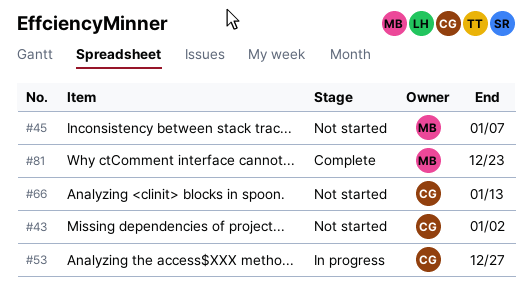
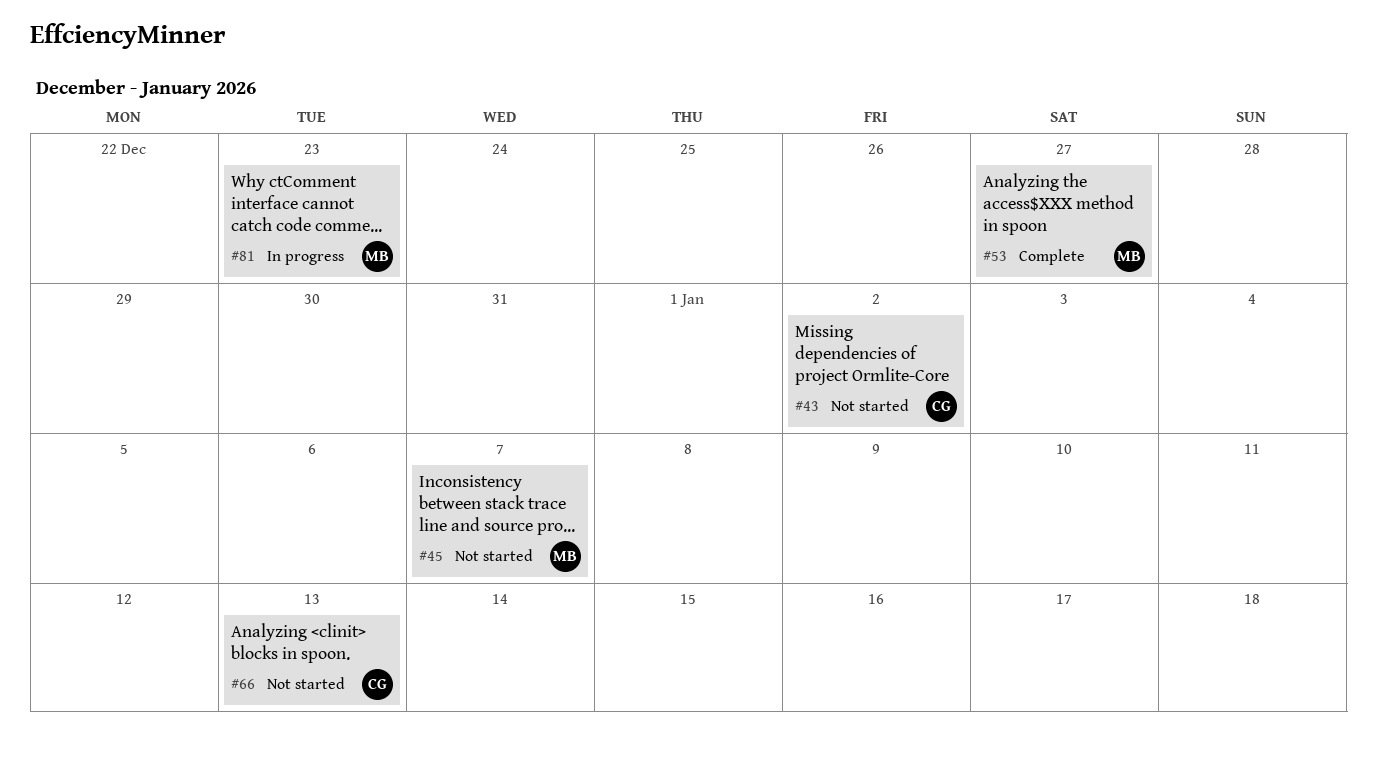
#53, status: In progress -> Complete
#53, owner: CG -> MB
#81, status: Complete -> In progress

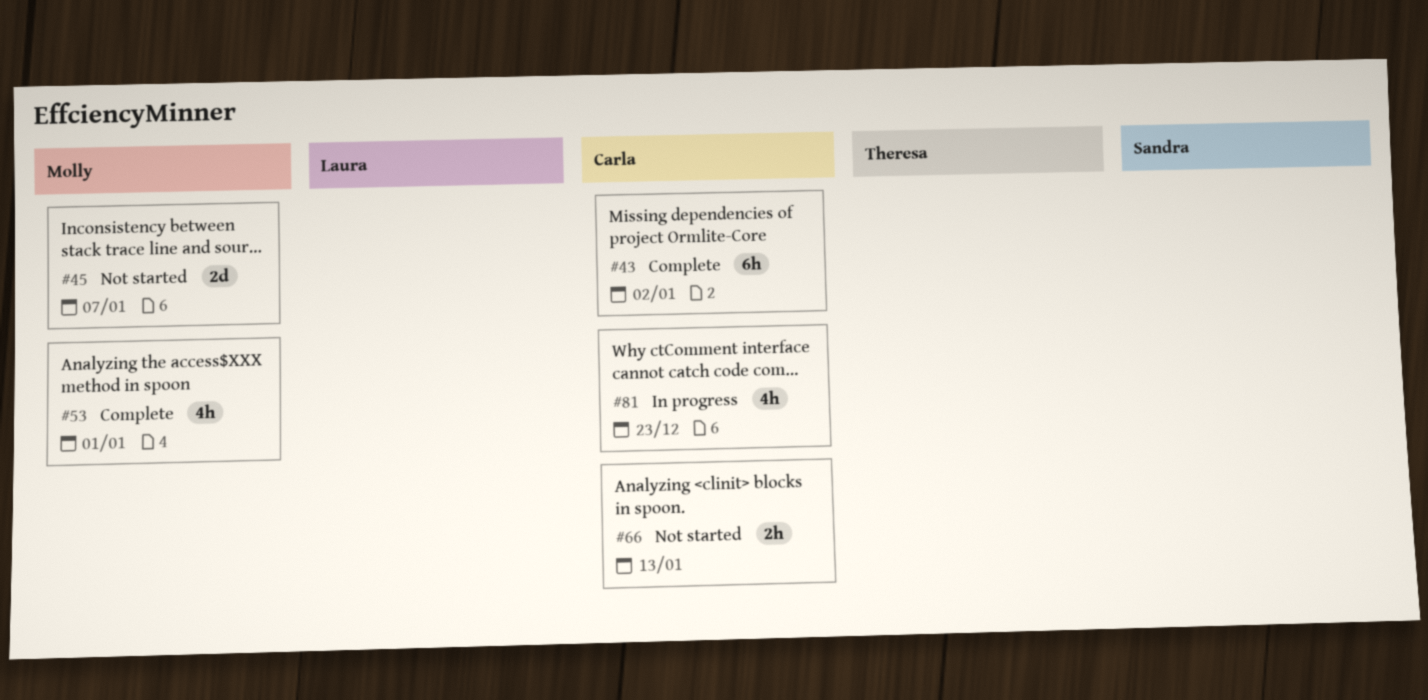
#43, status: Not started -> Complete
#53, due: Dec 27 -> Jan 1
#81, owner: Molly -> Carla

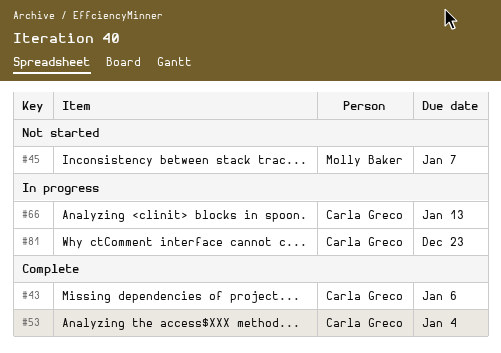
#43, due: Jan 2 -> Jan 6
#53, owner: Molly Baker -> Carla Greco
#53, due: Jan 1 -> Jan 4
#66, status: Not started -> In progress

